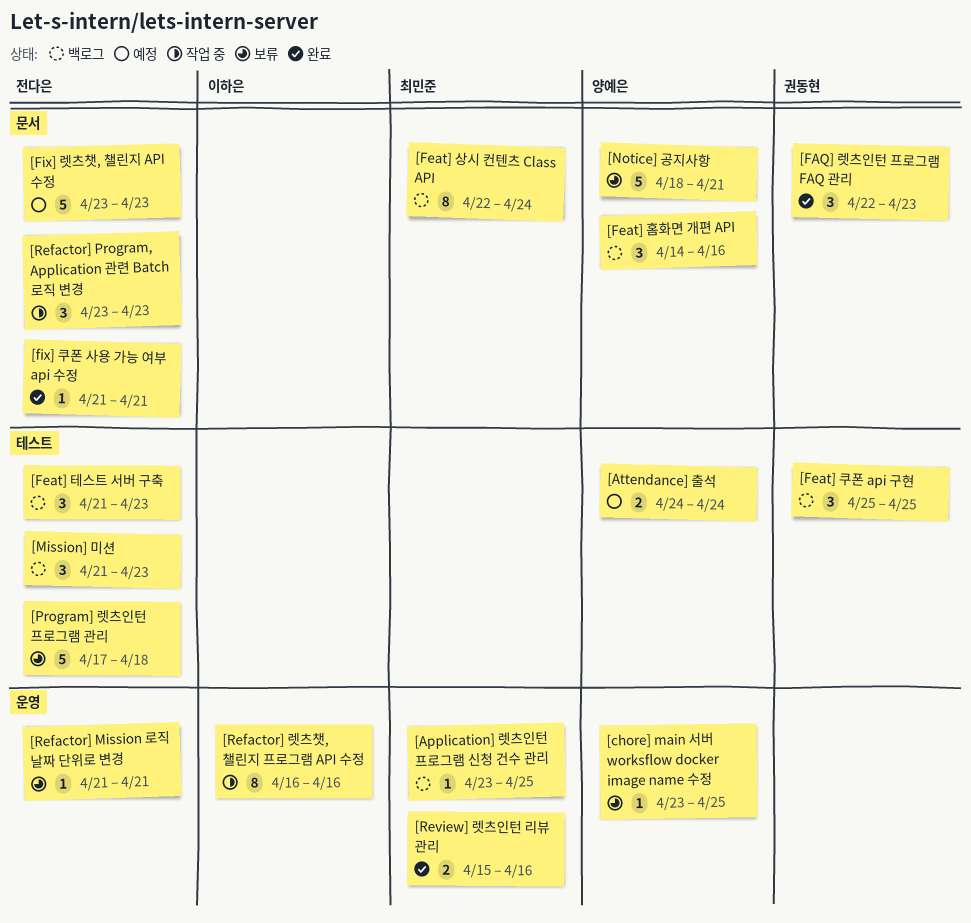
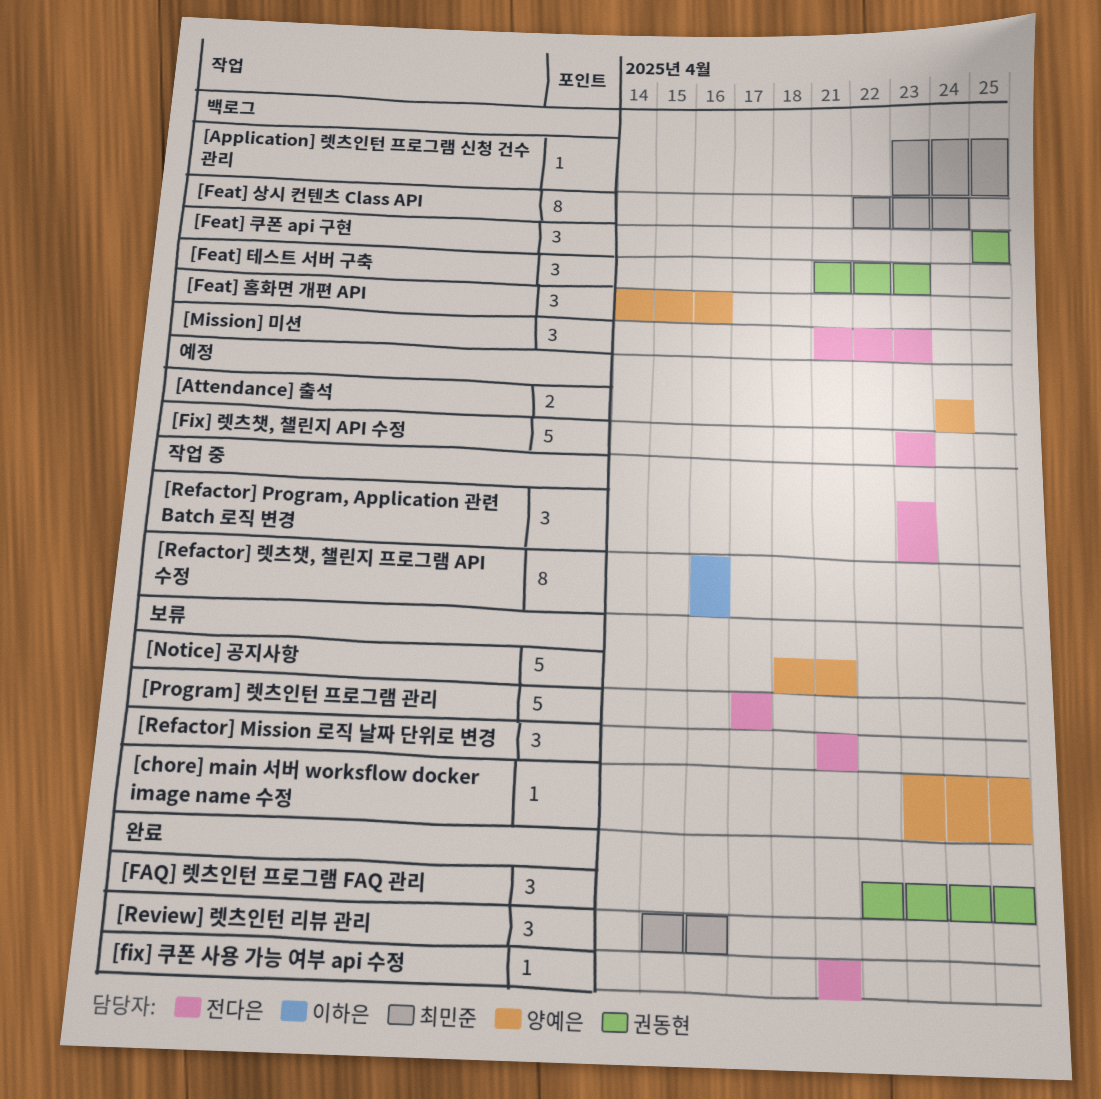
[FAQ] 렛츠인턴 프로그램 FAQ 관리, due: Apr 23 -> Apr 25
[Feat] 테스트 서버 구축, owner: 전다은 -> 권동현
[Program] 렛츠인턴 프로그램 관리, due: Apr 18 -> Apr 17
[Refactor] Mission 로직 날짜 단위로 변경, estimate: 1 -> 3
[Review] 렛츠인턴 리뷰 관리, estimate: 2 -> 3

